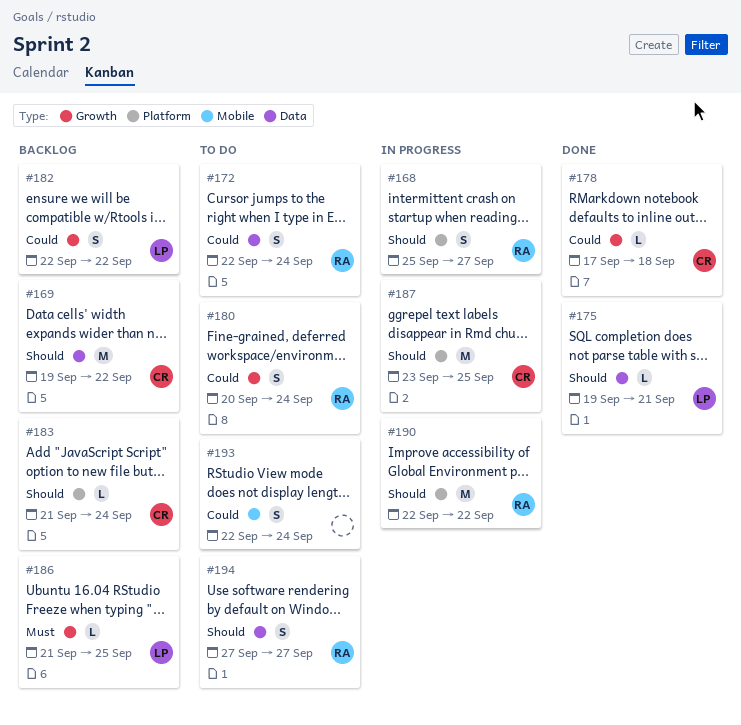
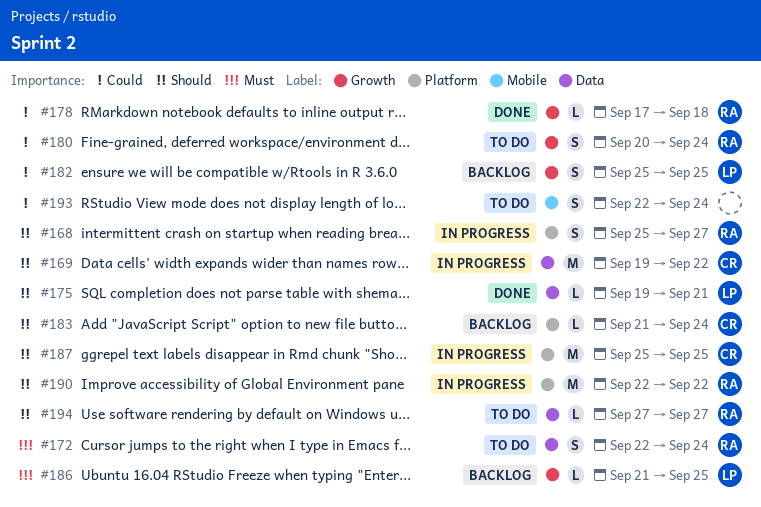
#169, status: Backlog -> In progress
#172, priority: Could -> Must
#178, owner: CR -> RA
#182, start: Sep 22 -> Sep 25
#182, due: Sep 22 -> Sep 25
#187, start: Sep 23 -> Sep 25
#194, estimate: S -> L

